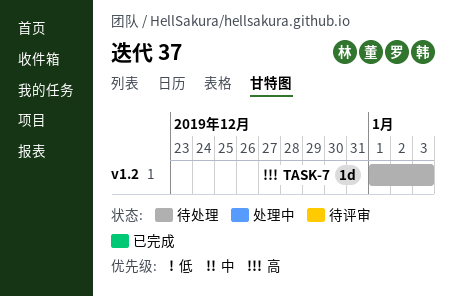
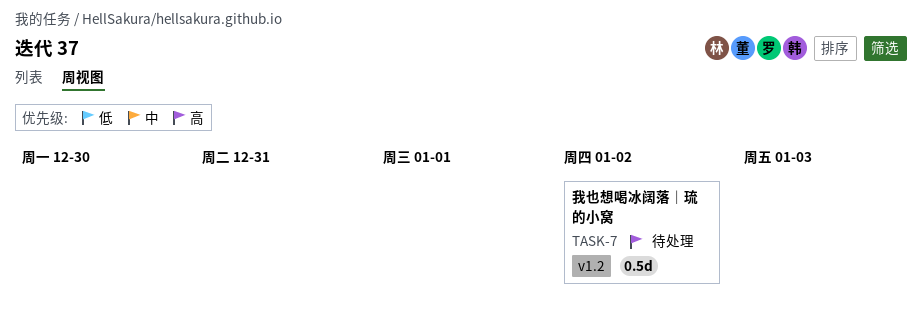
TASK-7, estimate: 1d -> 0.5d
TASK-7, due: Jan 3 -> Jan 2

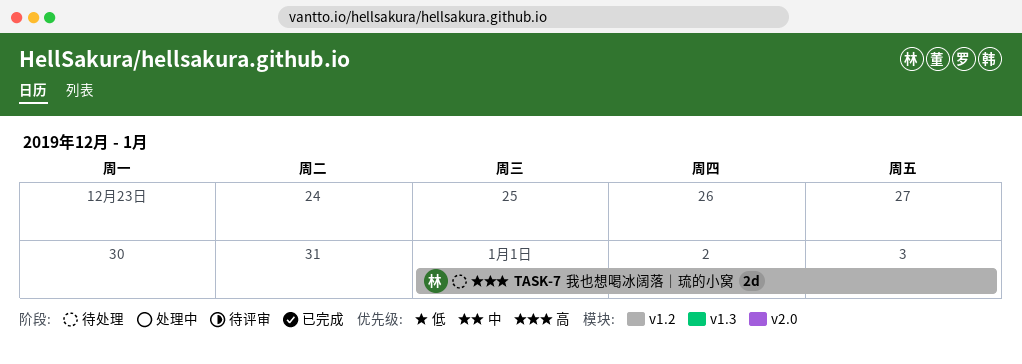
TASK-7, estimate: 0.5d -> 2d
TASK-7, due: Jan 2 -> Jan 3

